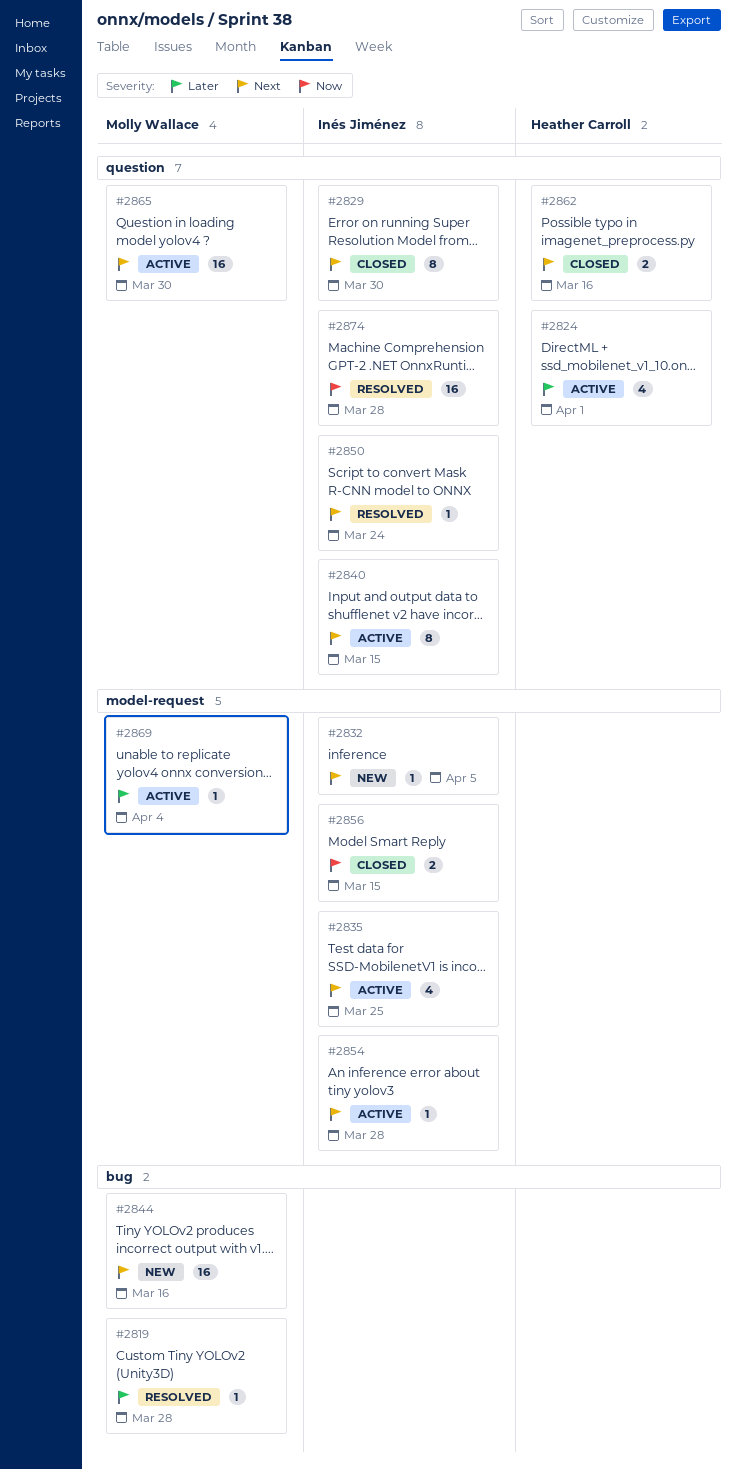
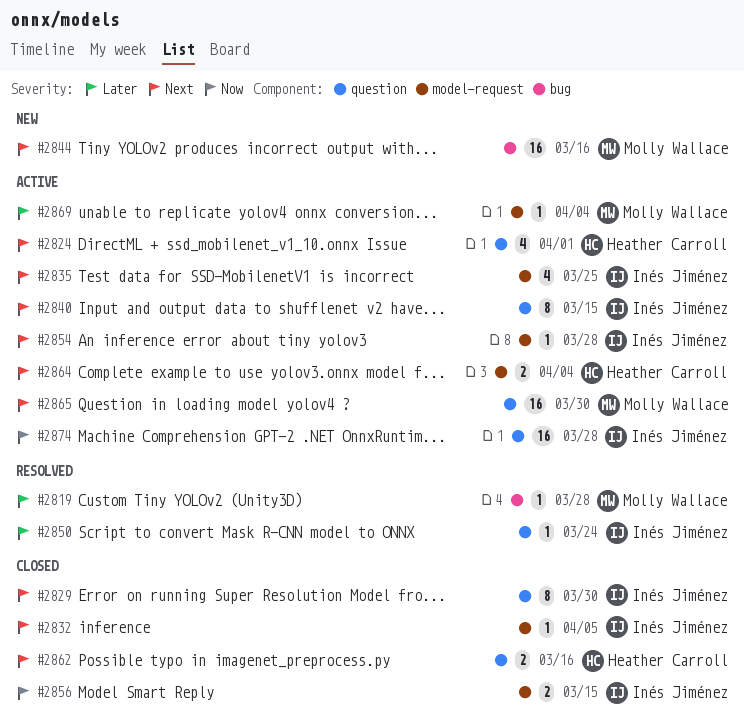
#2824, priority: Later -> Next
#2832, status: New -> Closed
#2850, priority: Next -> Later
#2864: none -> present
#2874, status: Resolved -> Active

